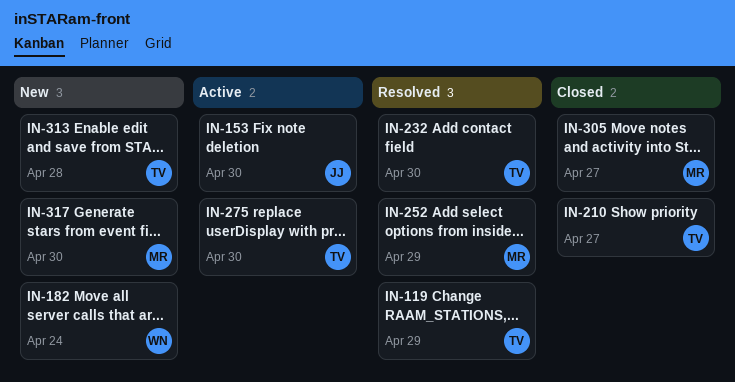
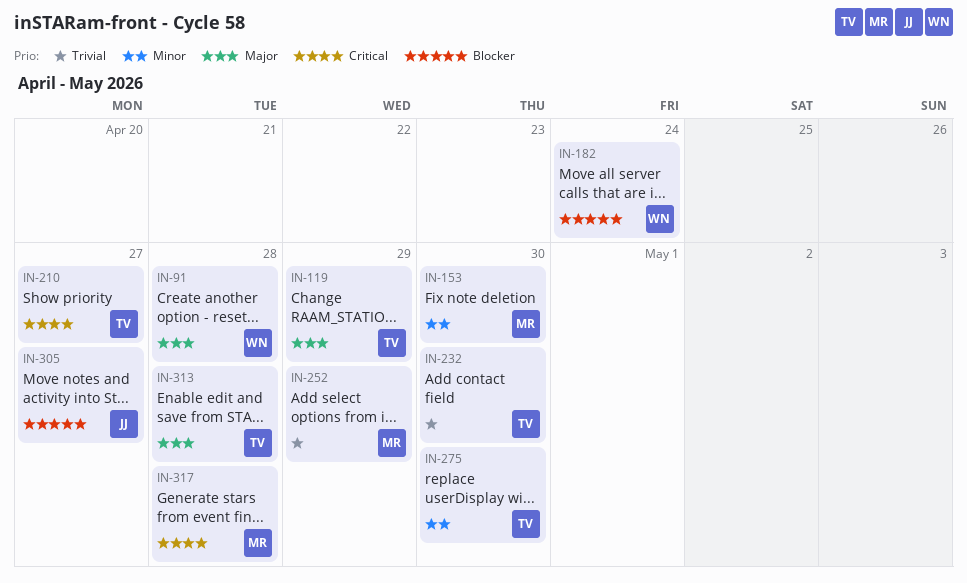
IN-91: none -> present
IN-153, owner: JJ -> MR
IN-305, owner: MR -> JJ
IN-317, due: Apr 30 -> Apr 28

